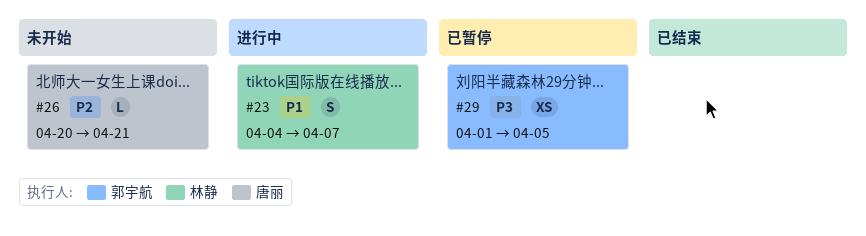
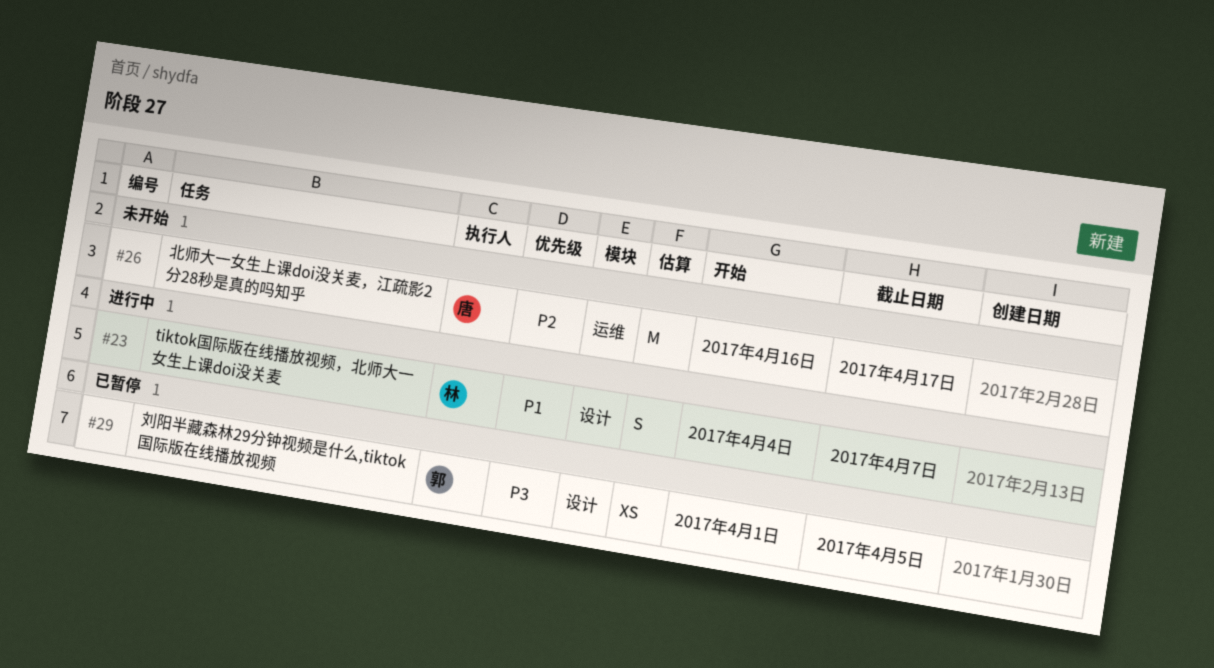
#26, estimate: L -> M
#26, start: Apr 20 -> Apr 16
#26, due: Apr 21 -> Apr 17

